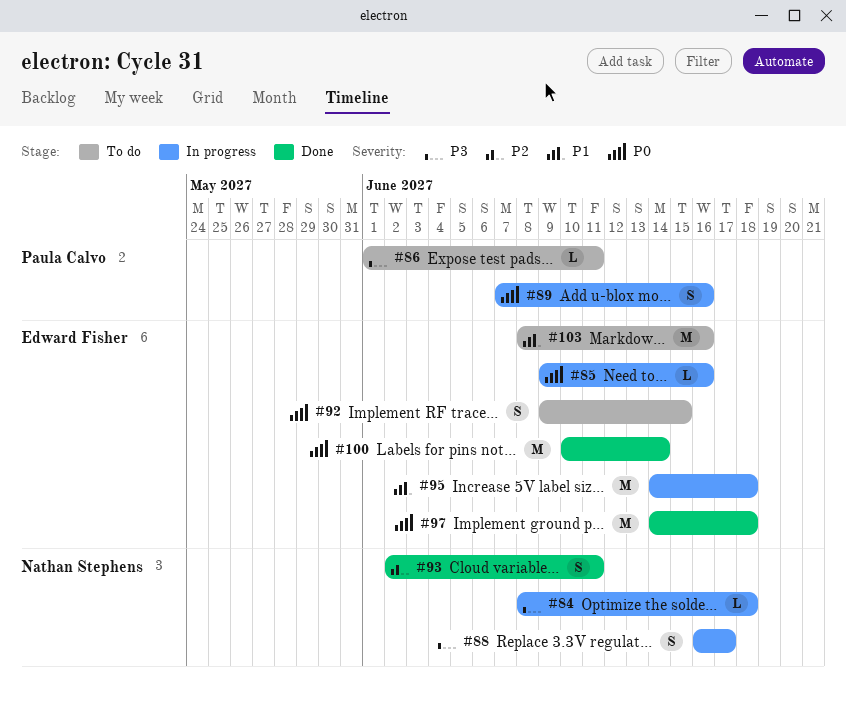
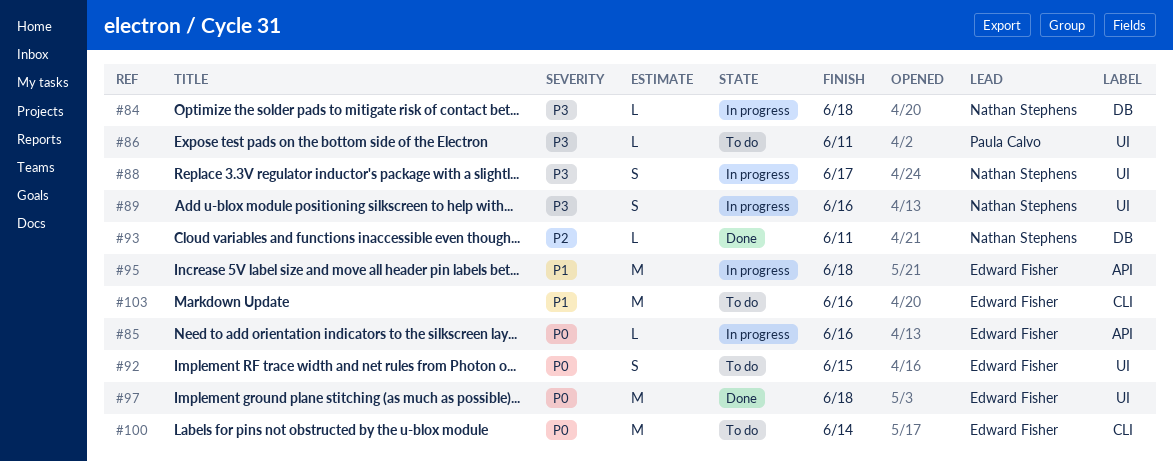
#89, owner: Paula Calvo -> Nathan Stephens
#89, priority: P0 -> P3
#93, estimate: S -> L
#100, status: Done -> To do

